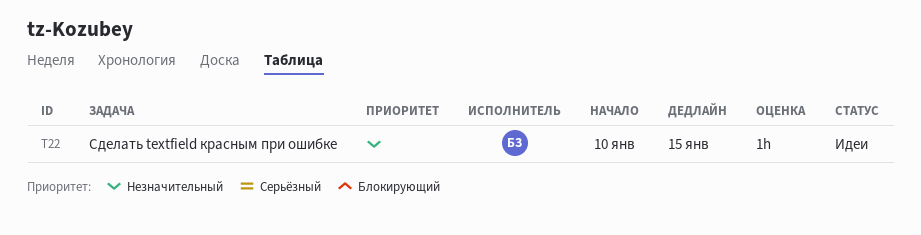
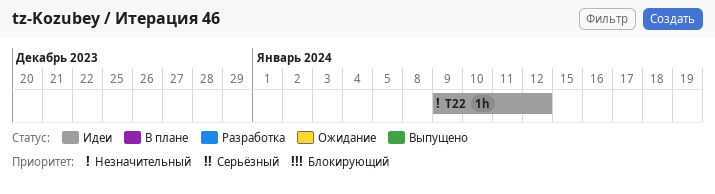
T22, start: Jan 10 -> Jan 9
T22, due: Jan 15 -> Jan 12

